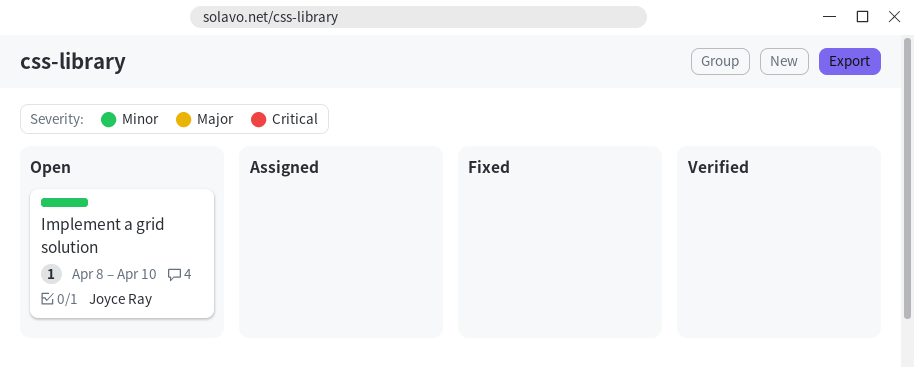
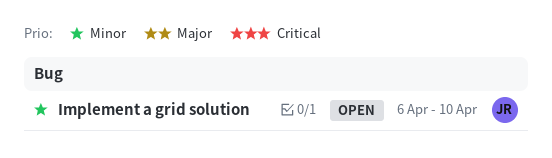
Implement a grid solution, start: Apr 8 -> Apr 6

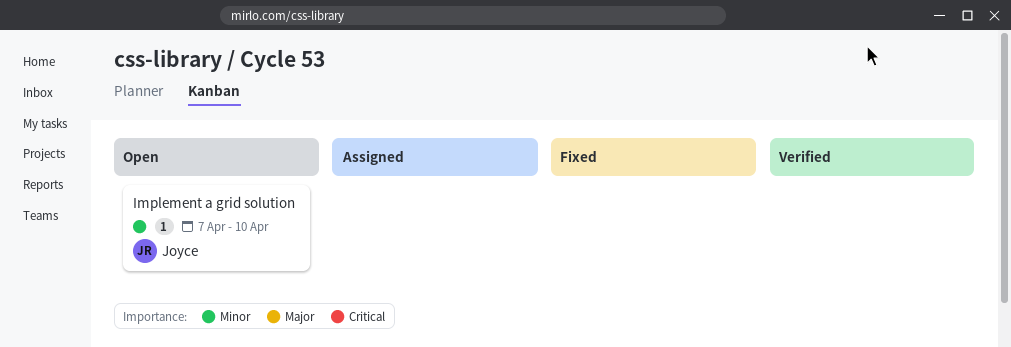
Implement a grid solution, start: Apr 6 -> Apr 7

